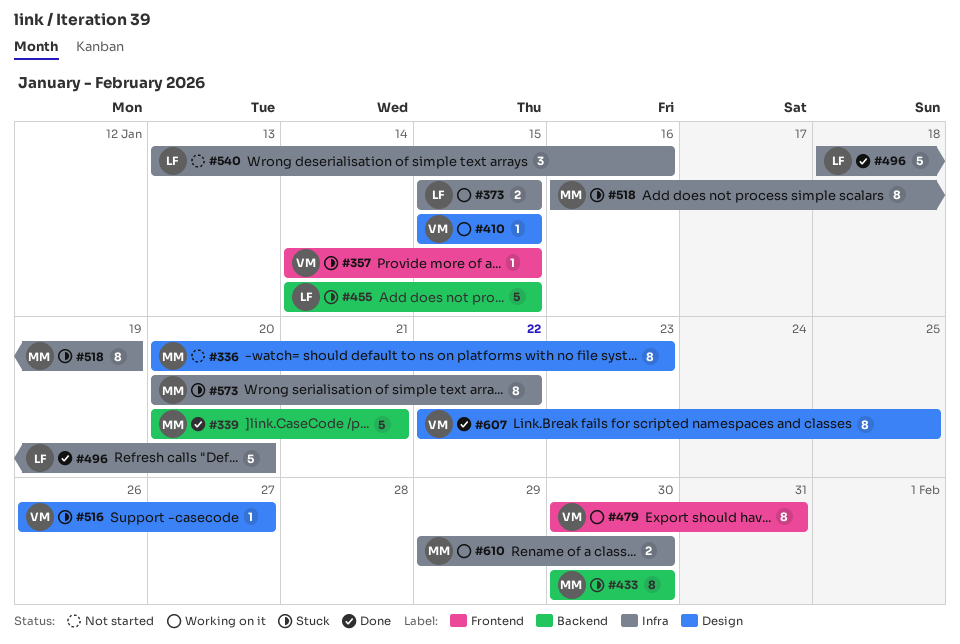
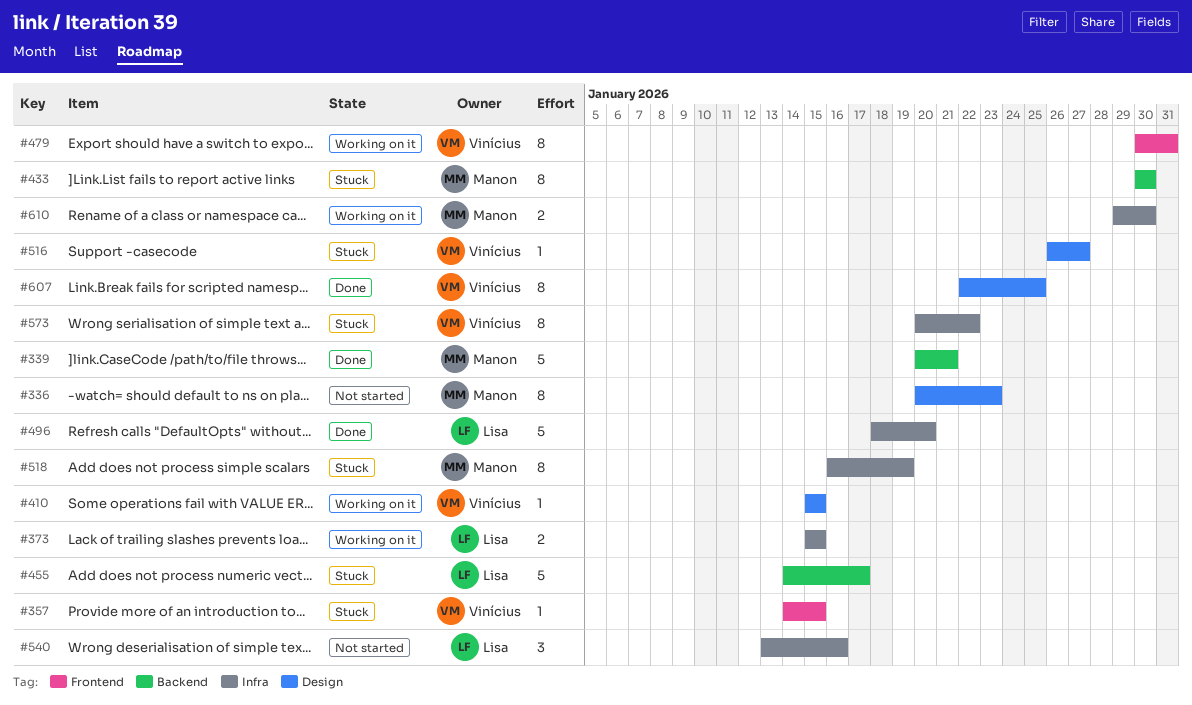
#455, due: Jan 15 -> Jan 17
#573, owner: Manon -> Vinícius

